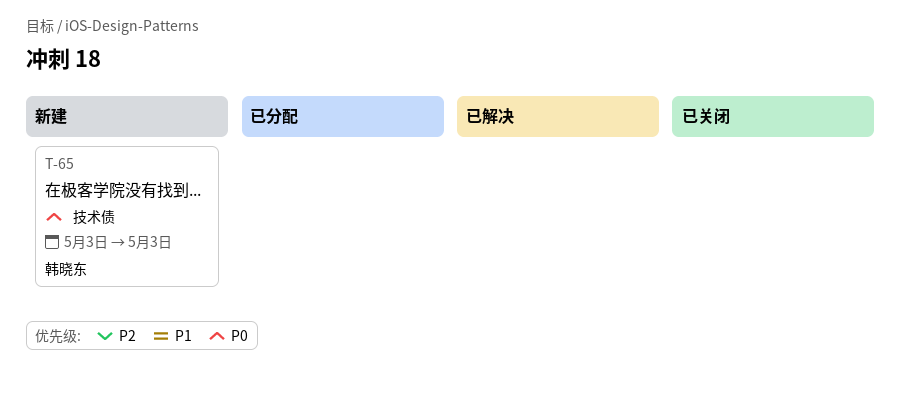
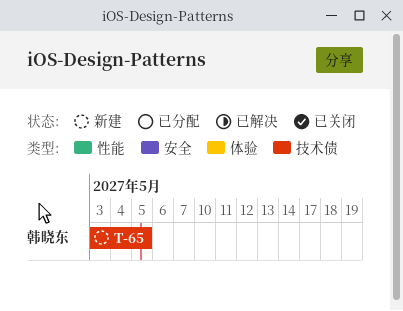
T-65, due: May 3 -> May 5

